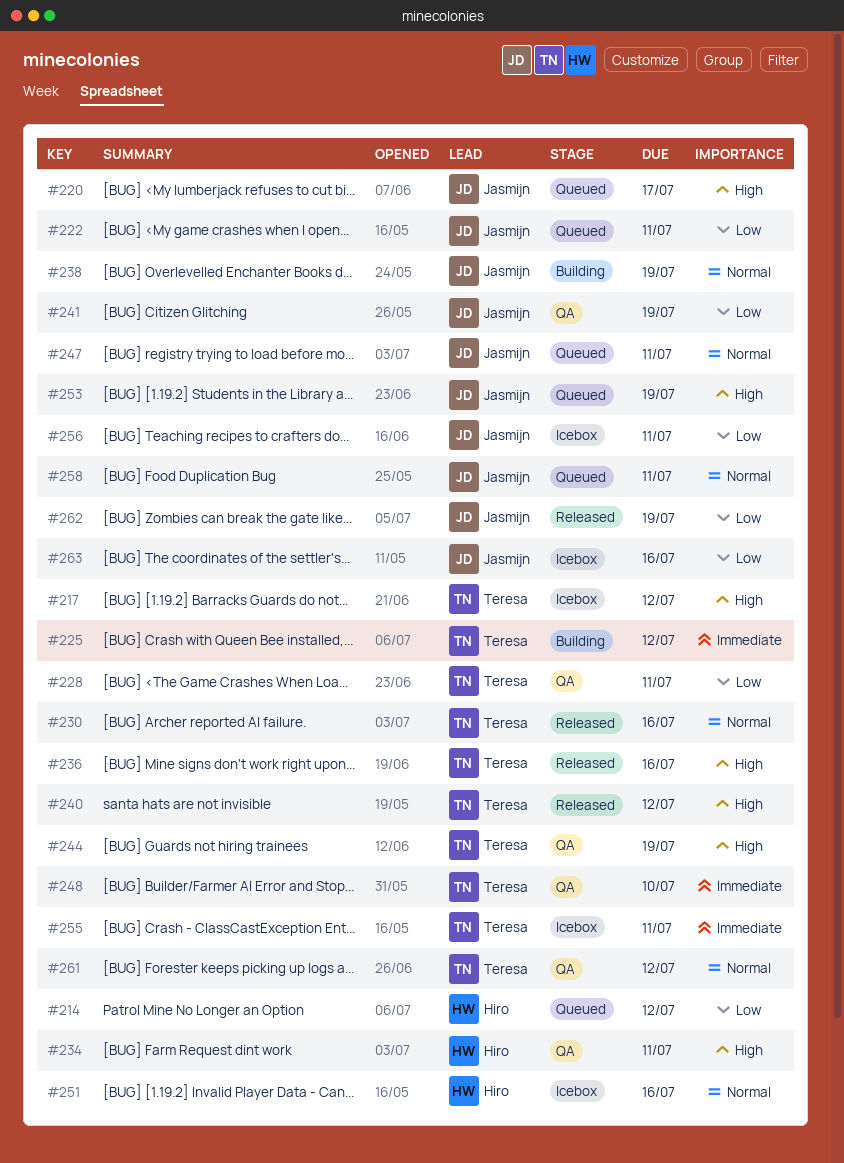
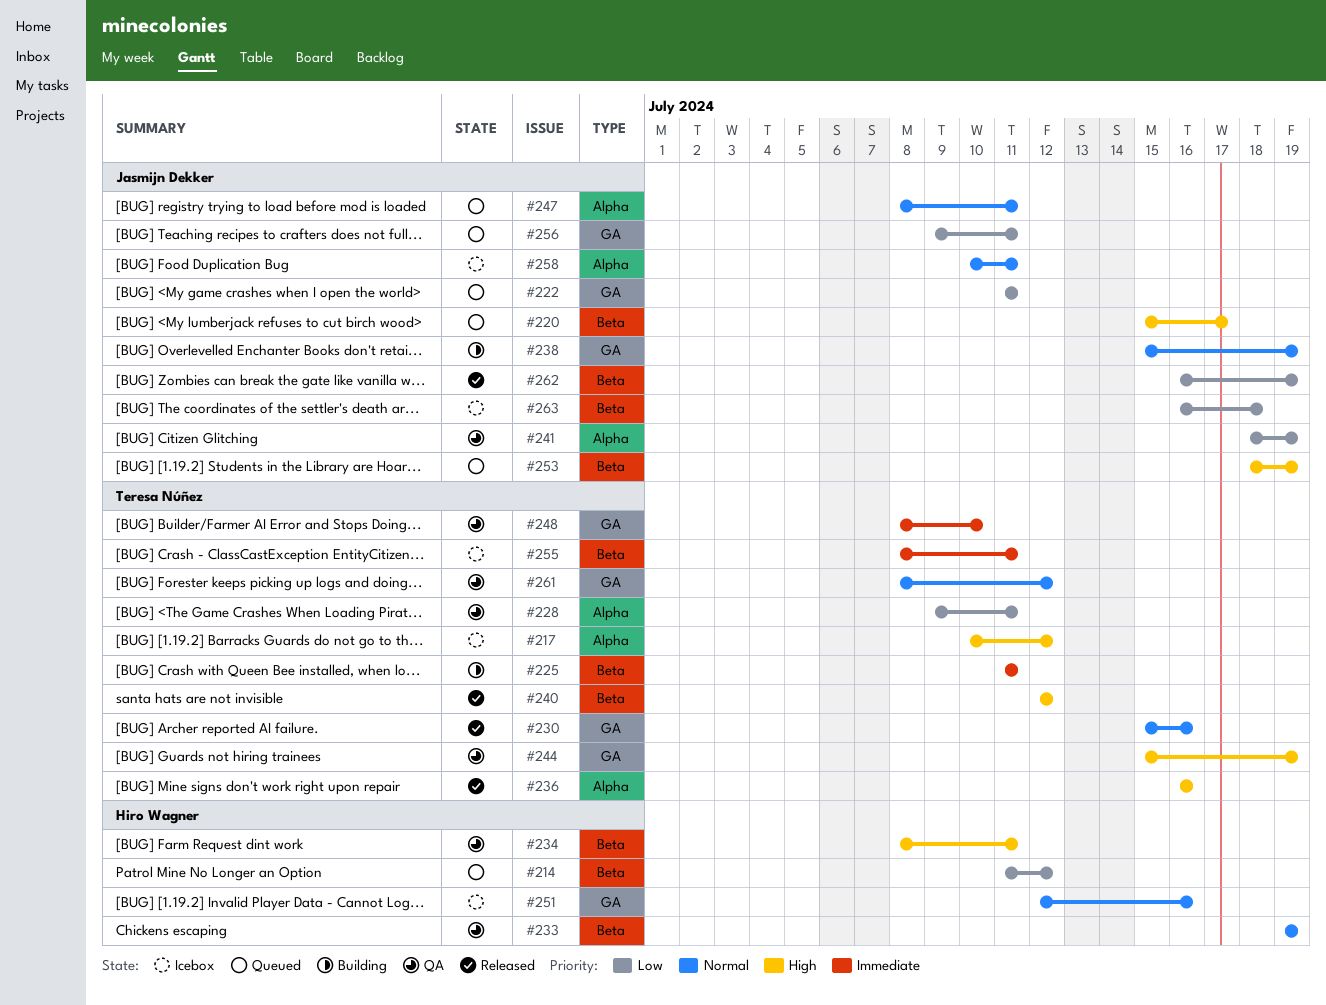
#225, due: Jul 12 -> Jul 11
#233: none -> present
#256, status: Icebox -> Queued
#258, status: Queued -> Icebox
#263, due: Jul 16 -> Jul 18

